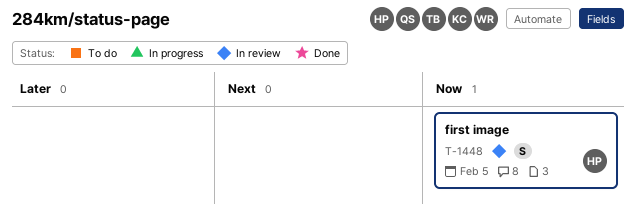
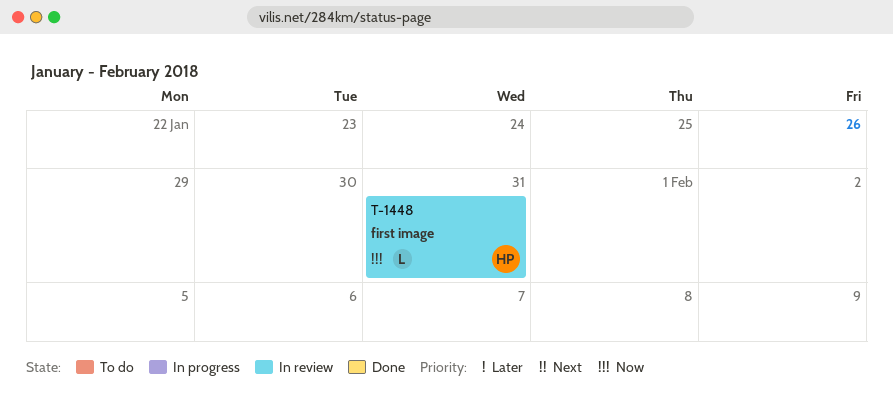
T-1448, estimate: S -> L
T-1448, due: Feb 5 -> Jan 31

